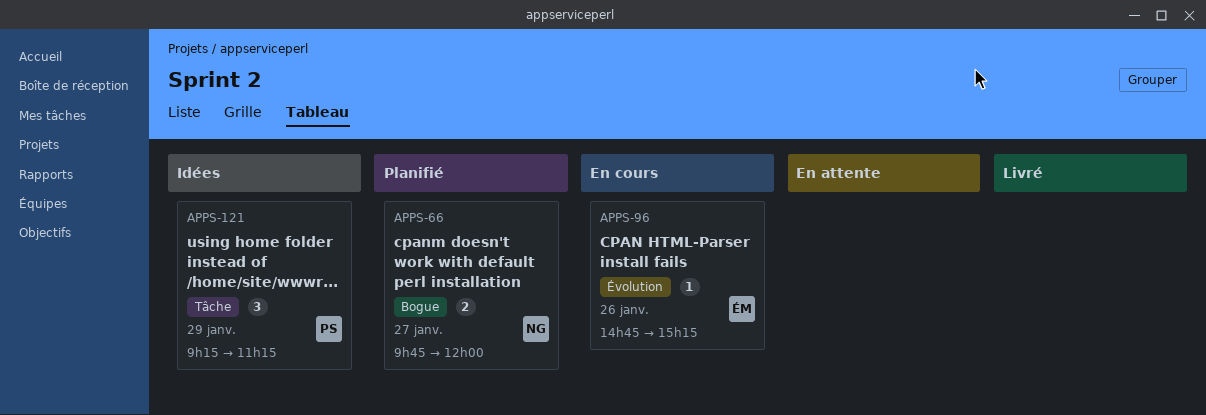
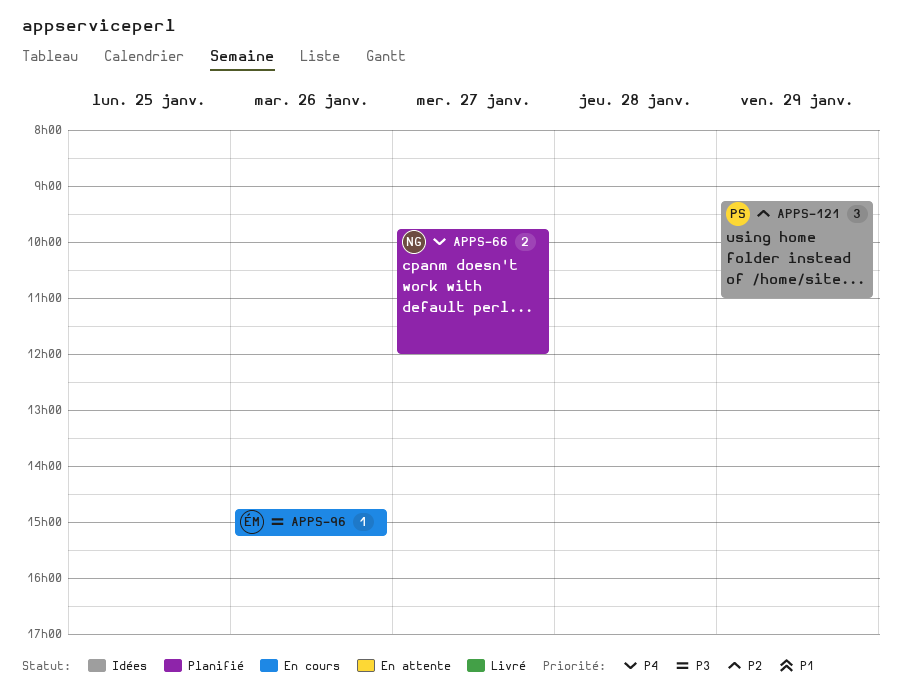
APPS-121, ends: 11:15 -> 11:00

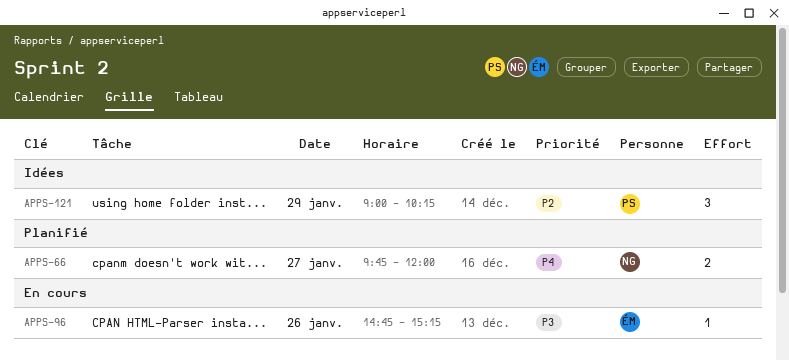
APPS-121, begins: 09:15 -> 09:00
APPS-121, ends: 11:00 -> 10:15

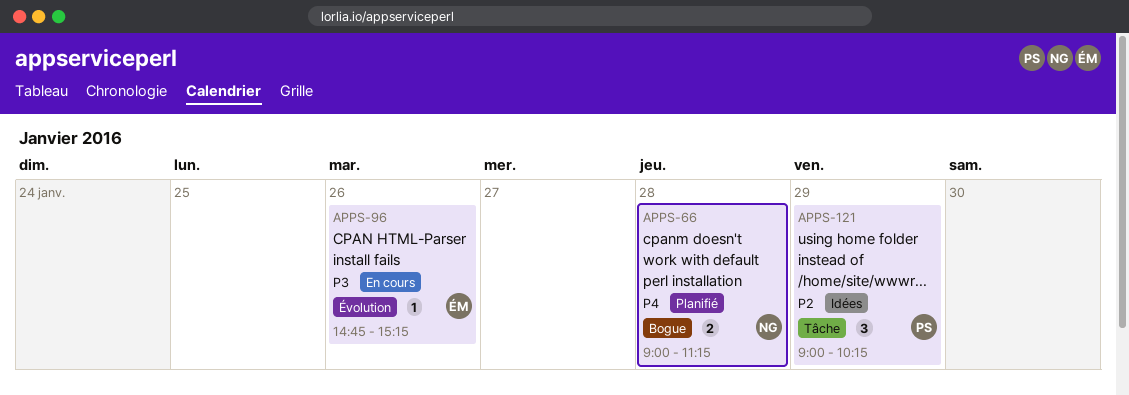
APPS-66, day: Jan 27 -> Jan 28
APPS-66, begins: 09:45 -> 09:00
APPS-66, ends: 12:00 -> 11:15

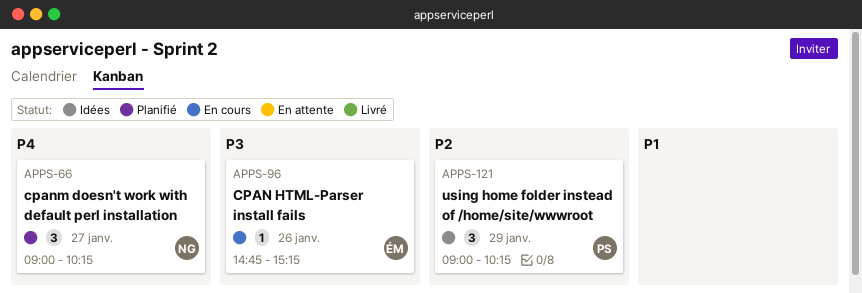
APPS-66, estimate: 2 -> 3
APPS-66, day: Jan 28 -> Jan 27
APPS-66, ends: 11:15 -> 10:15

